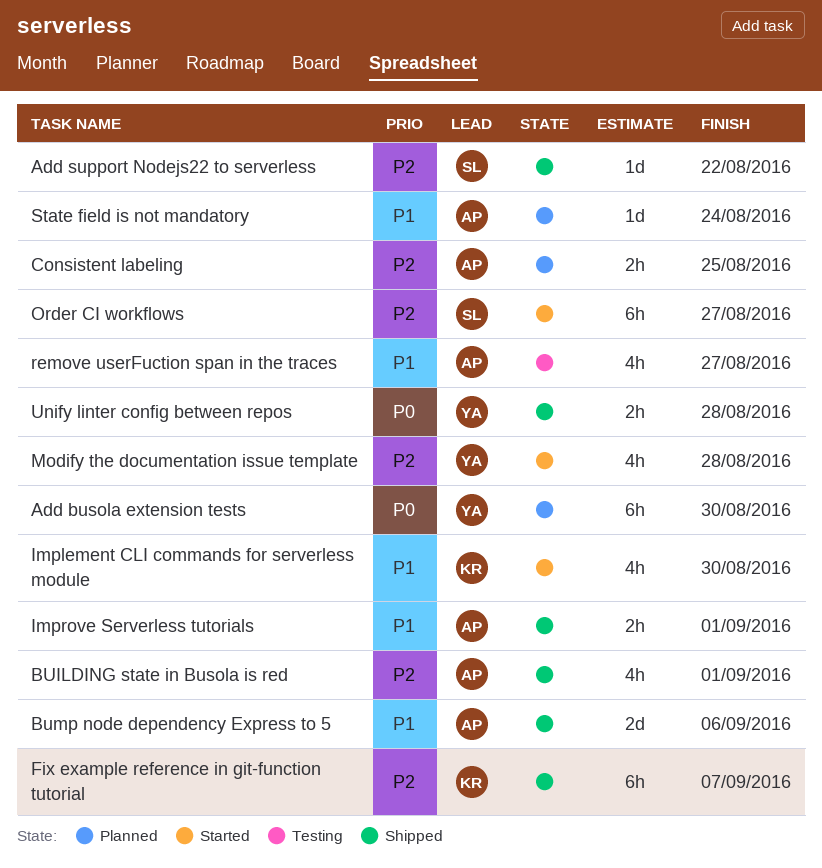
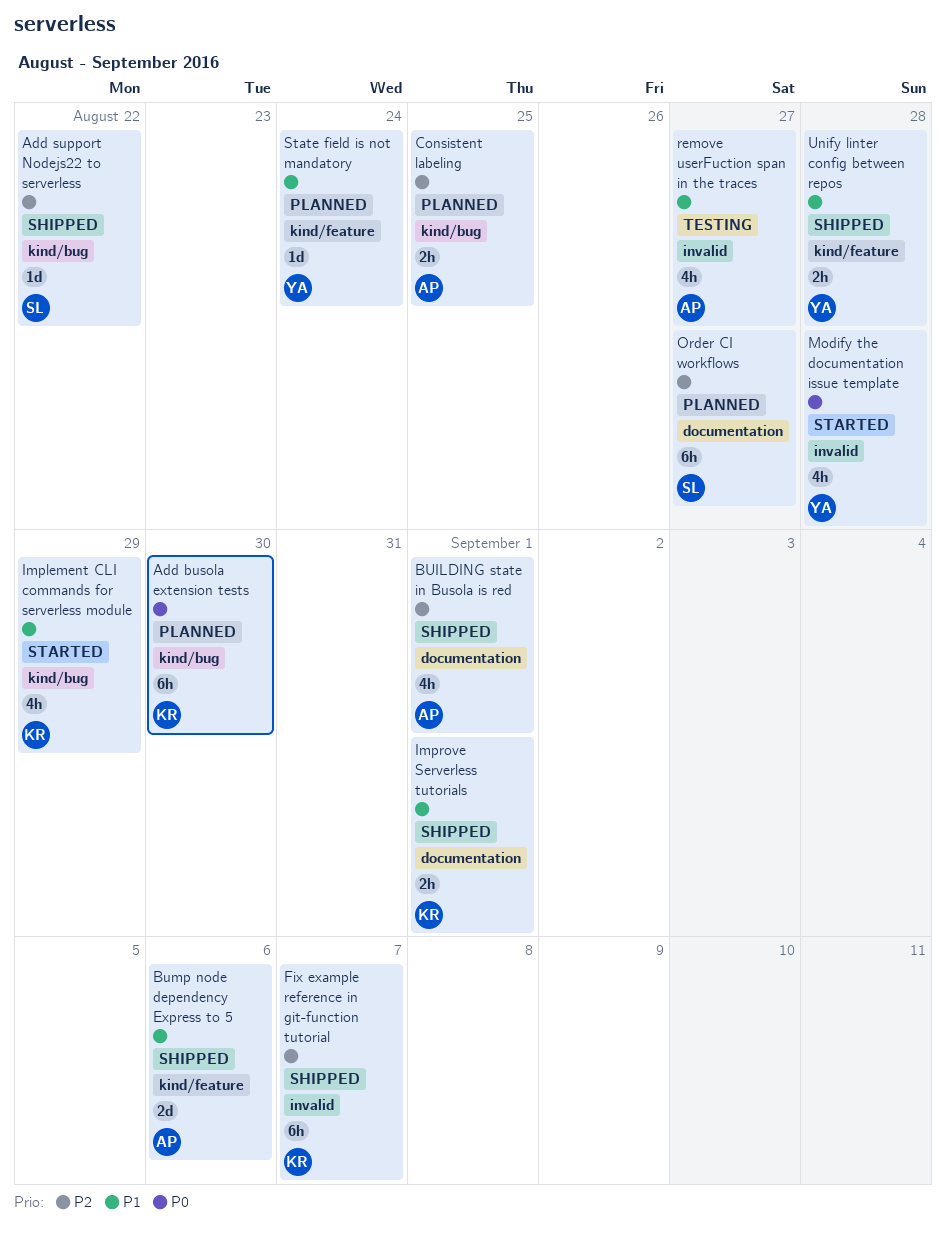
Add busola extension tests, owner: YA -> KR
Implement CLI commands for serverless module, due: Aug 30 -> Aug 29
Improve Serverless tutorials, owner: AP -> KR
Modify the documentation issue template, priority: P2 -> P0
Order CI workflows, status: Started -> Planned
State field is not mandatory, owner: AP -> YA
Unify linter config between repos, priority: P0 -> P1

